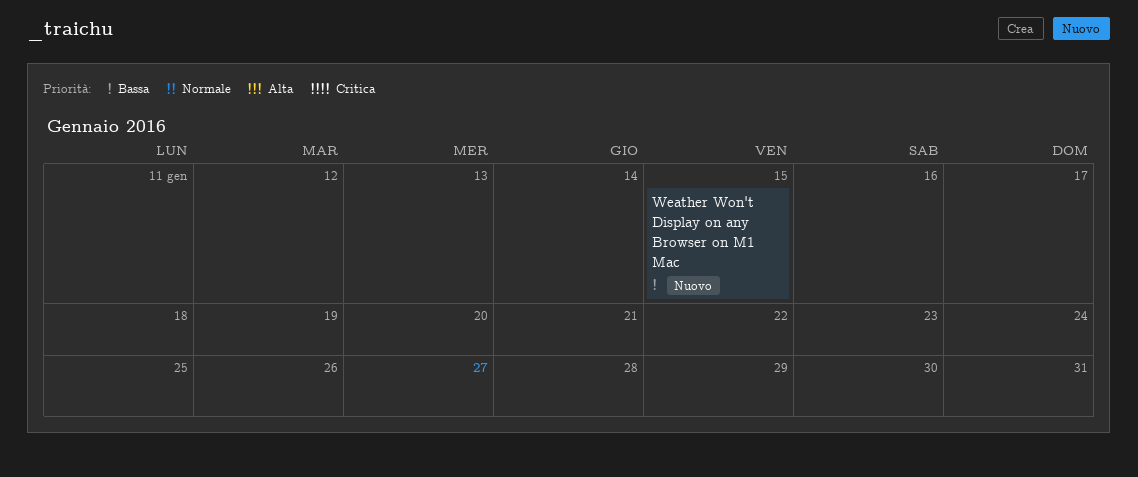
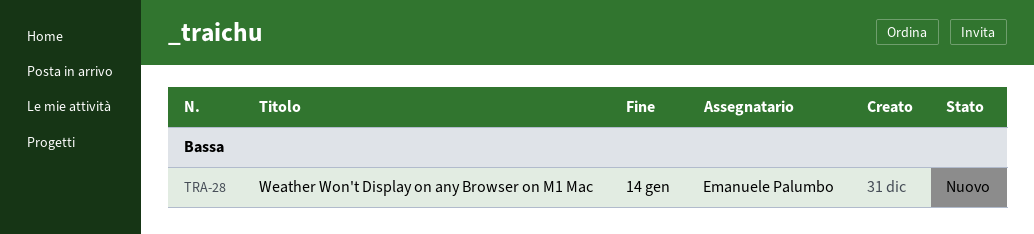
Weather Won't Display on any Browser on M1 Mac, due: Jan 15 -> Jan 14

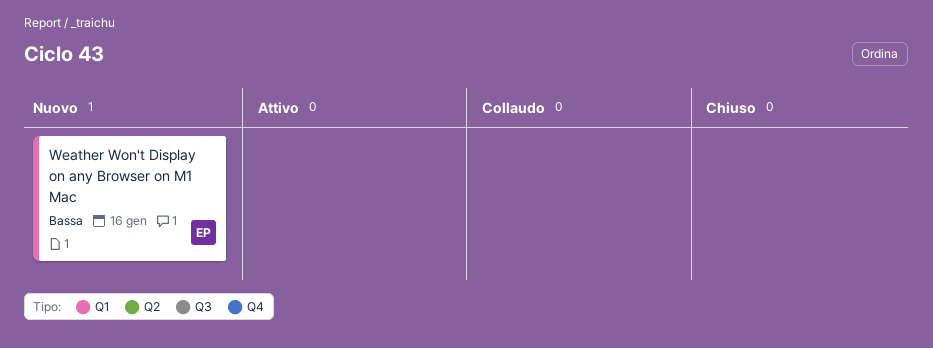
Weather Won't Display on any Browser on M1 Mac, due: Jan 14 -> Jan 16

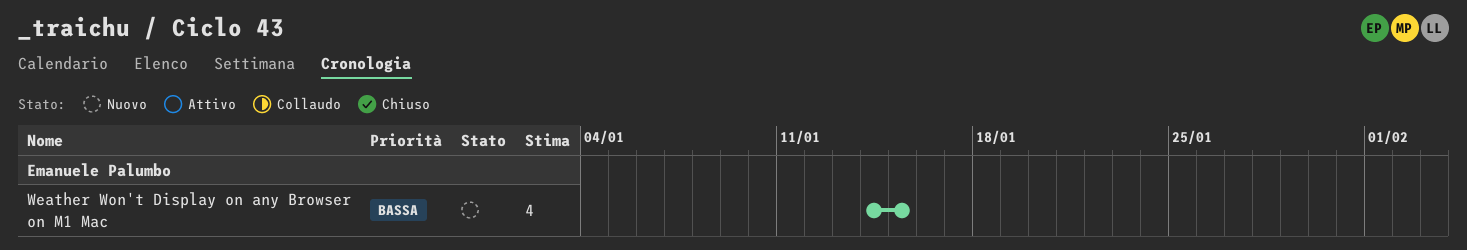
Weather Won't Display on any Browser on M1 Mac, due: Jan 16 -> Jan 15

